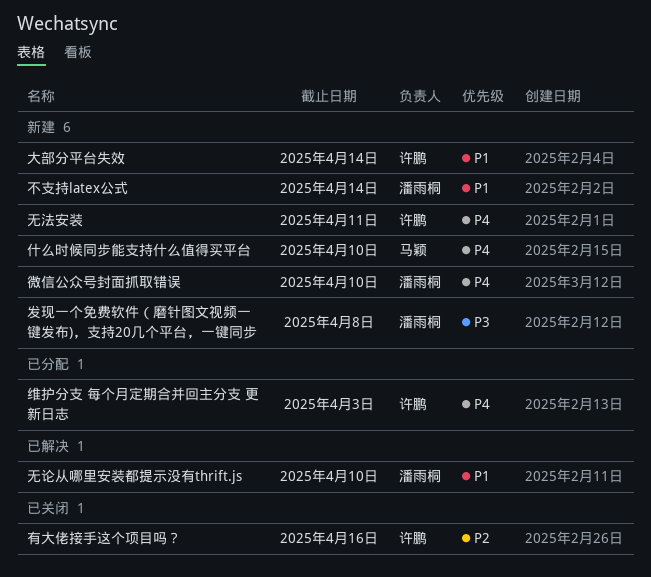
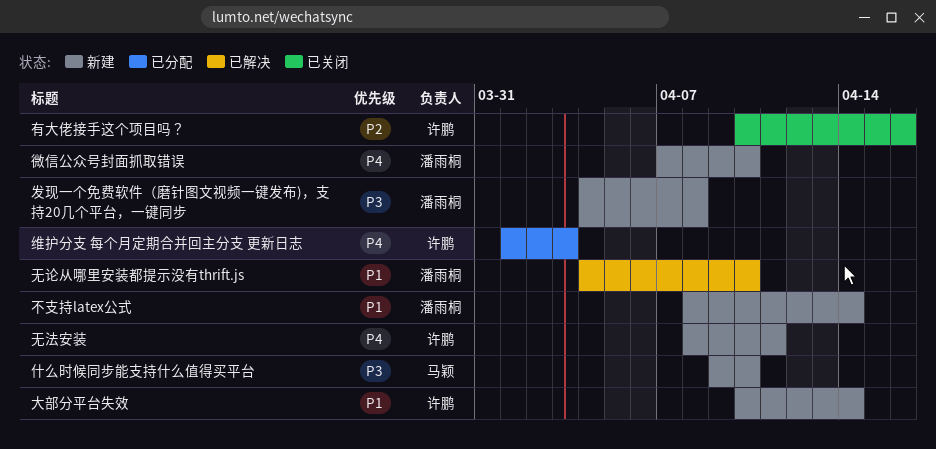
什么时候同步能支持什么值得买平台, priority: P4 -> P3

